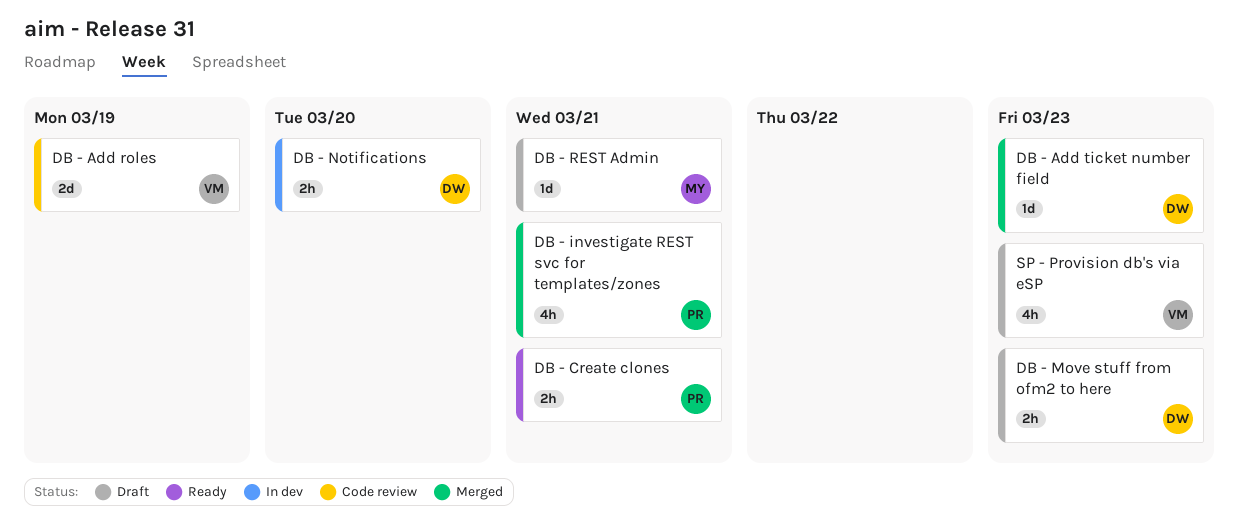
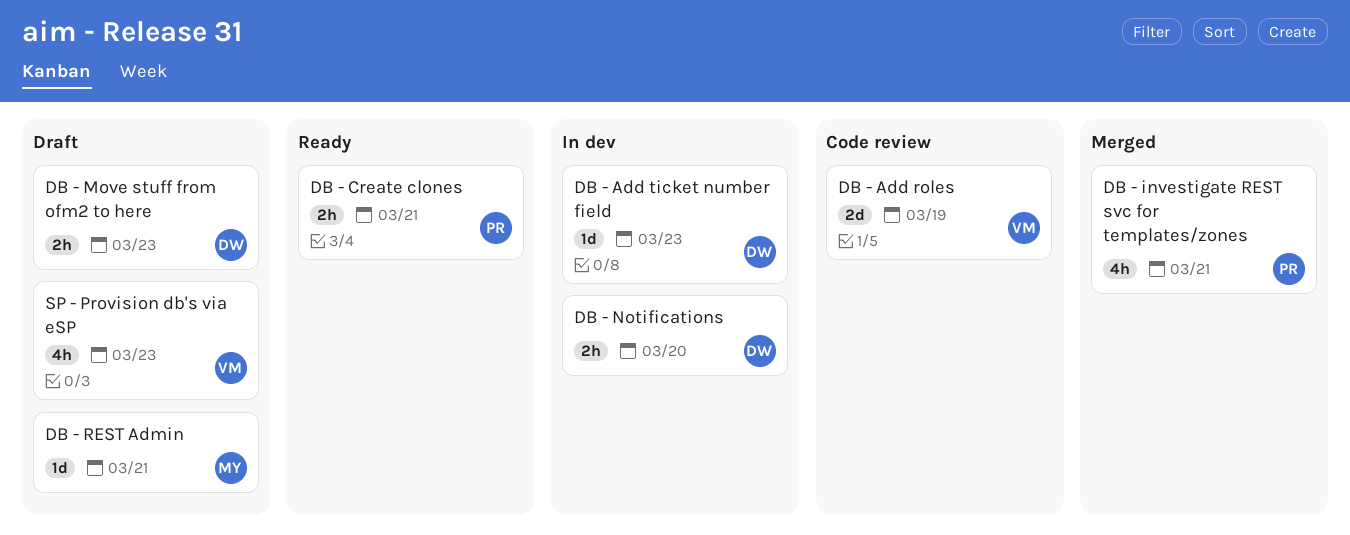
DB - Add ticket number field, status: Merged -> In dev

